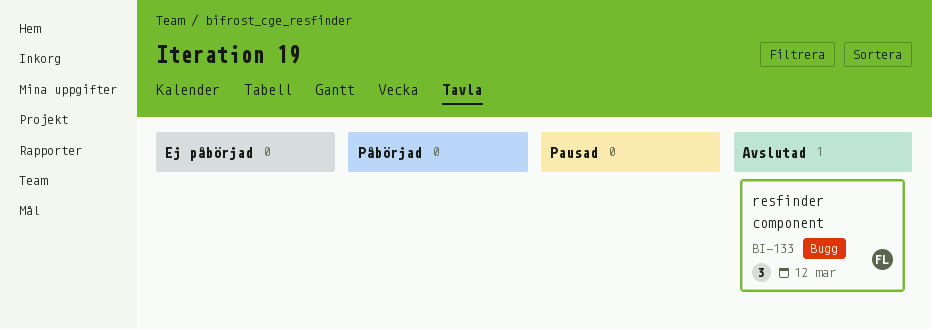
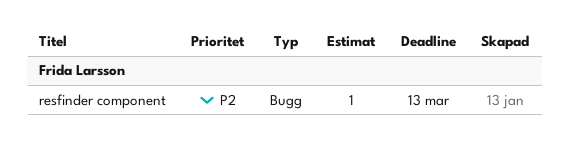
resfinder component, estimate: 3 -> 1
resfinder component, due: Mar 12 -> Mar 13

